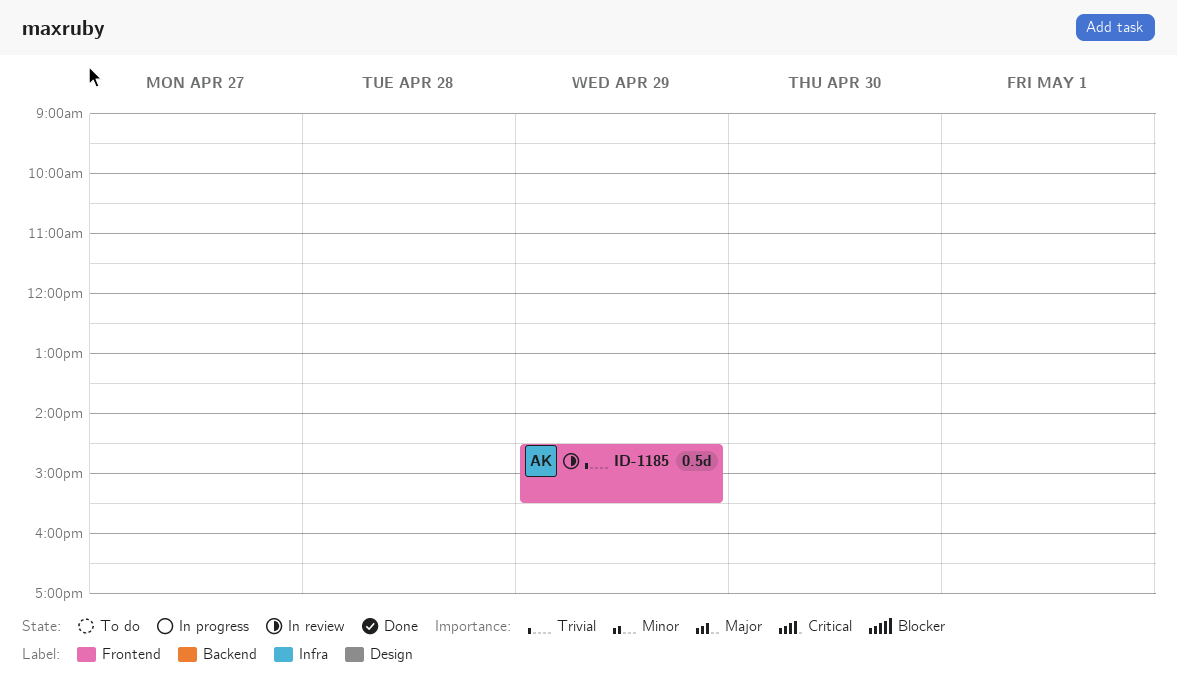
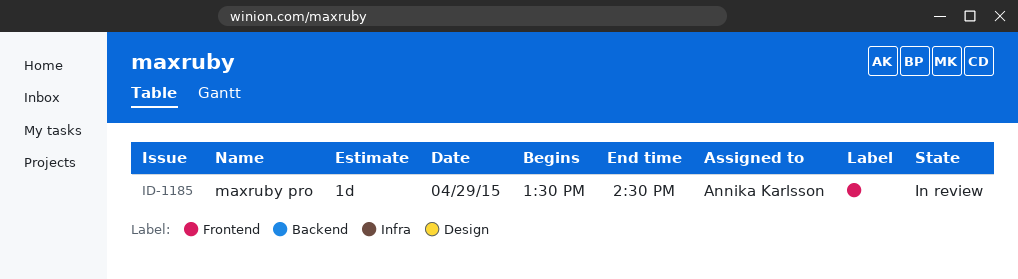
ID-1185, estimate: 0.5d -> 1d
ID-1185, begins: 14:30 -> 13:30
ID-1185, ends: 15:30 -> 14:30

